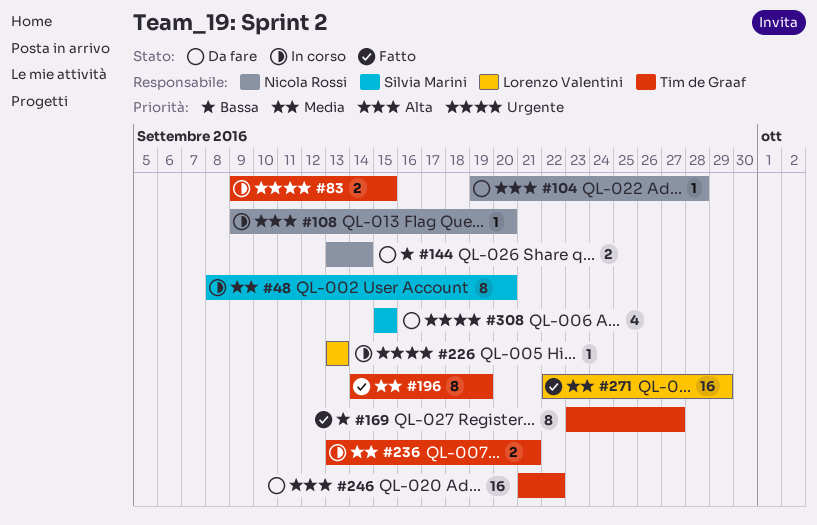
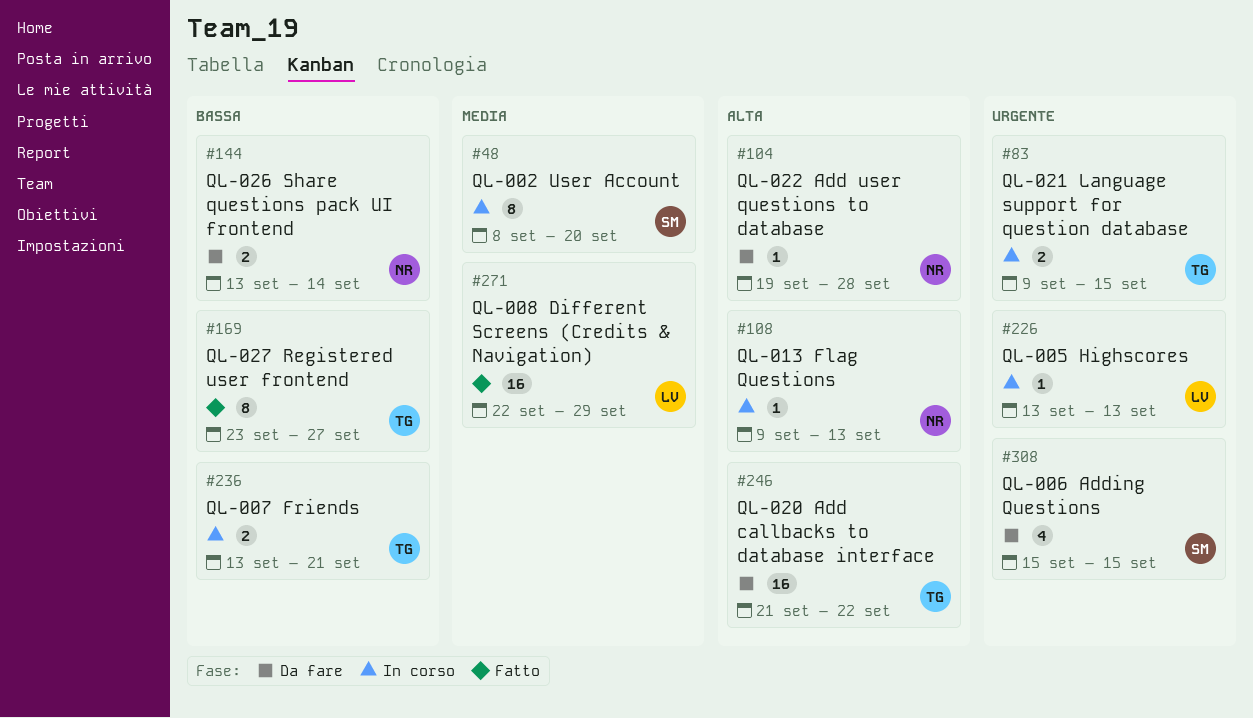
#108, due: Sep 20 -> Sep 13
#196: present -> none
#236, priority: Media -> Bassa

